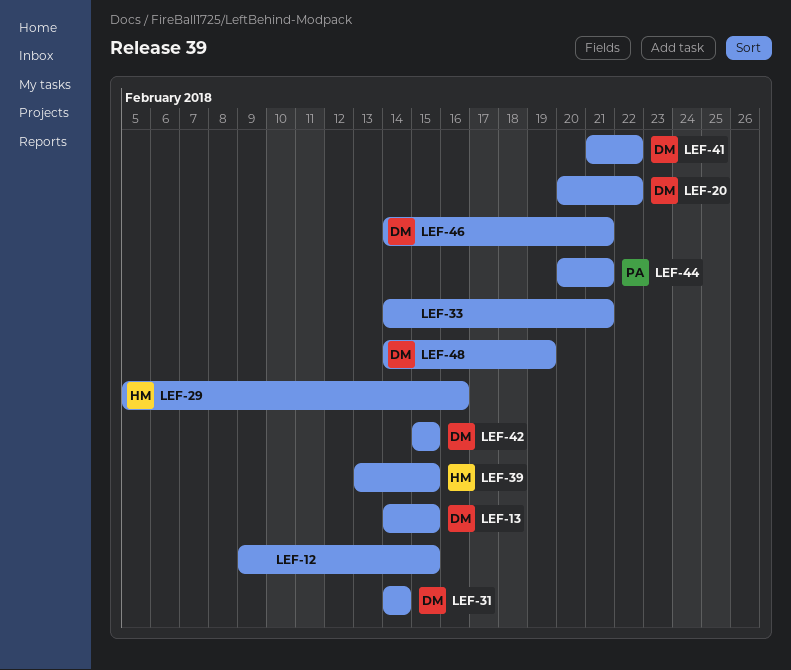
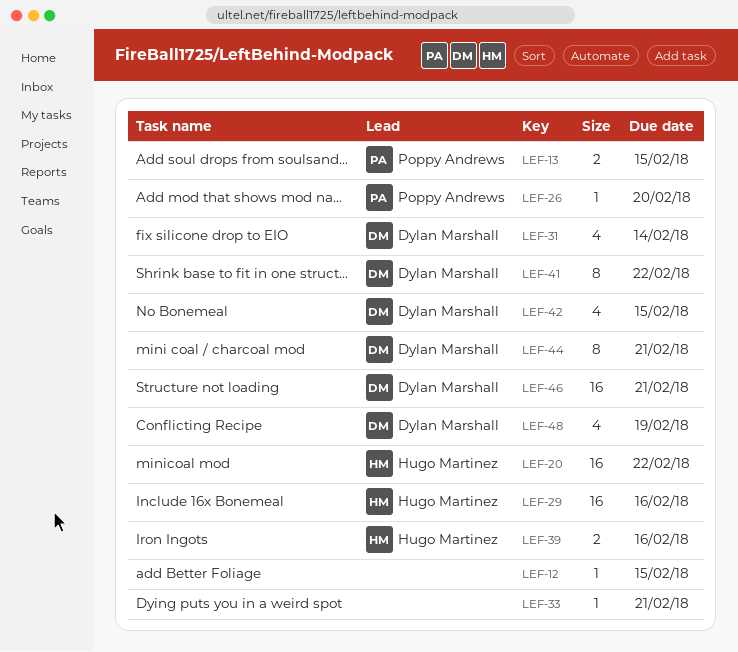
LEF-13, owner: Dylan Marshall -> Poppy Andrews
LEF-20, owner: Dylan Marshall -> Hugo Martinez
LEF-26: none -> present
LEF-39, due: Feb 15 -> Feb 16
LEF-44, owner: Poppy Andrews -> Dylan Marshall

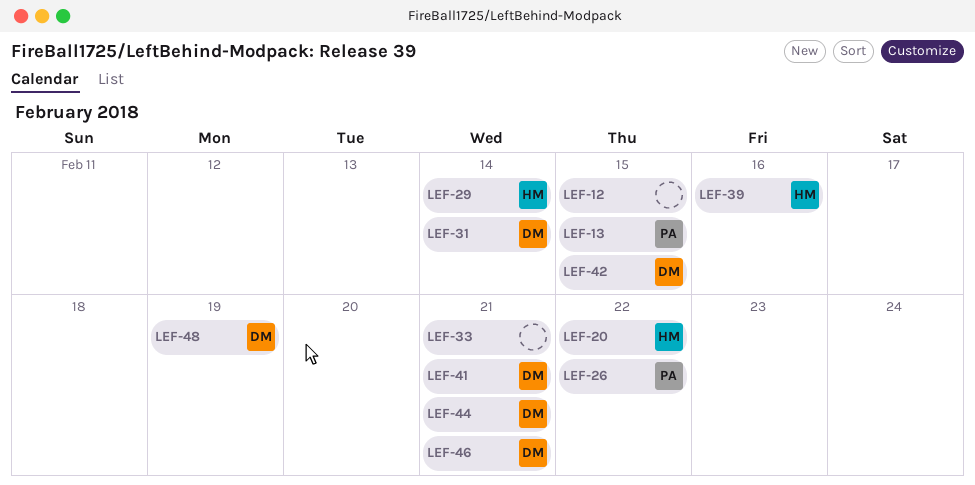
LEF-26, due: Feb 20 -> Feb 22
LEF-29, due: Feb 16 -> Feb 14
LEF-41, due: Feb 22 -> Feb 21

